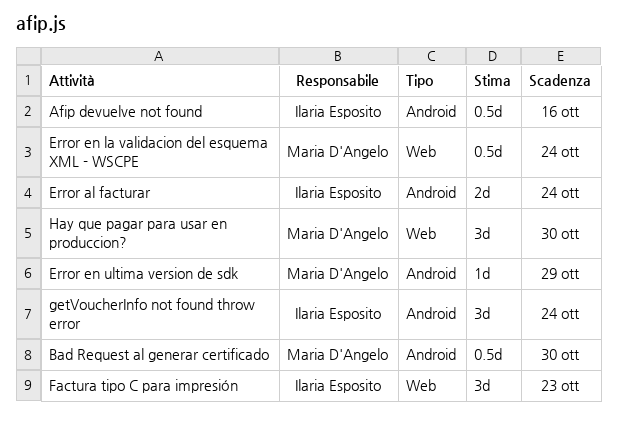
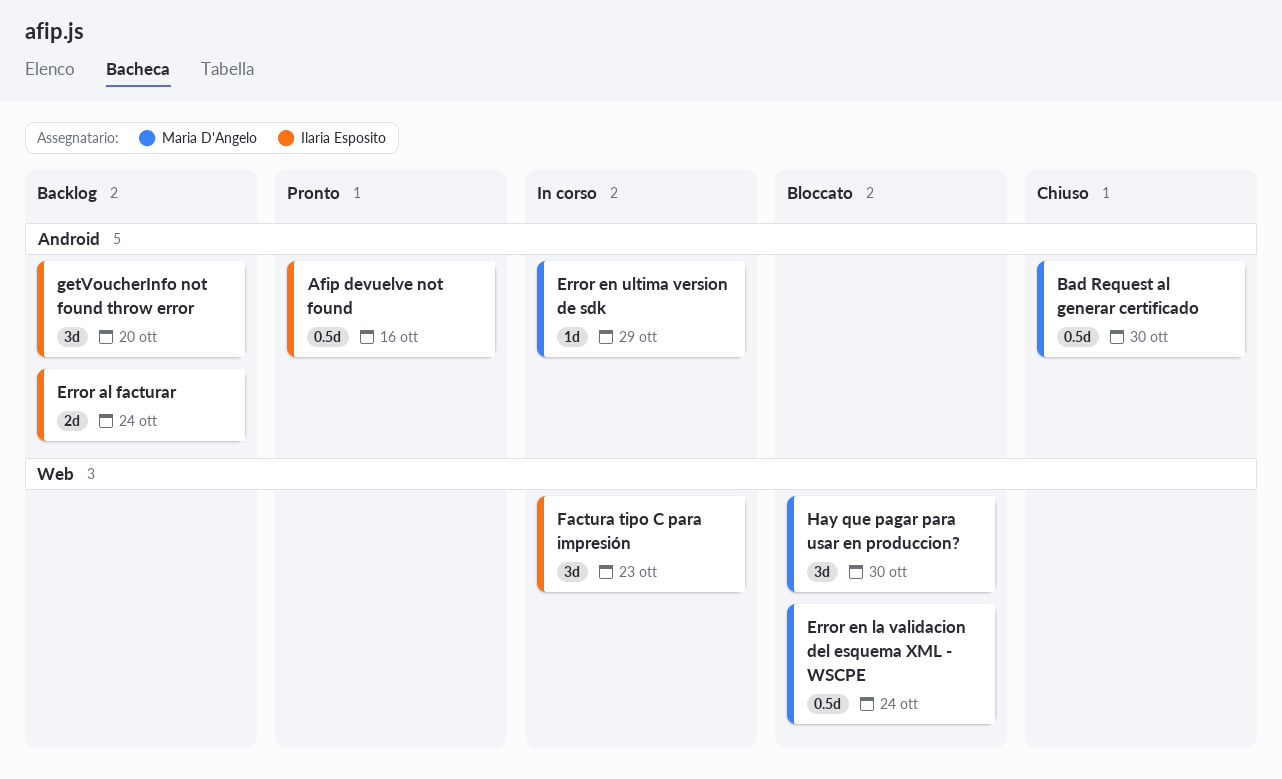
getVoucherInfo not found throw error, due: Oct 24 -> Oct 20

